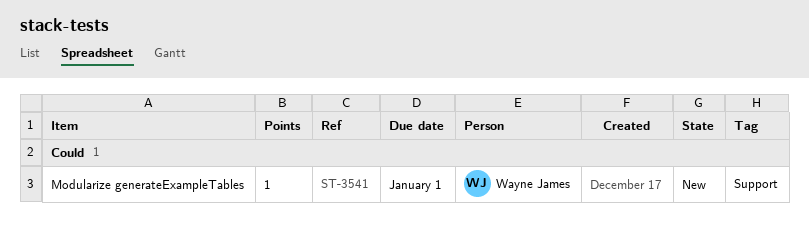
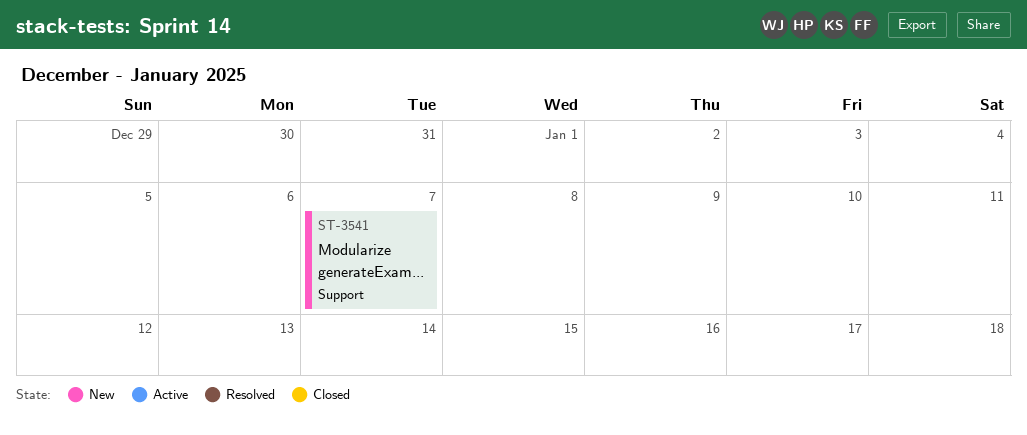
ST-3541, due: Jan 1 -> Jan 7

